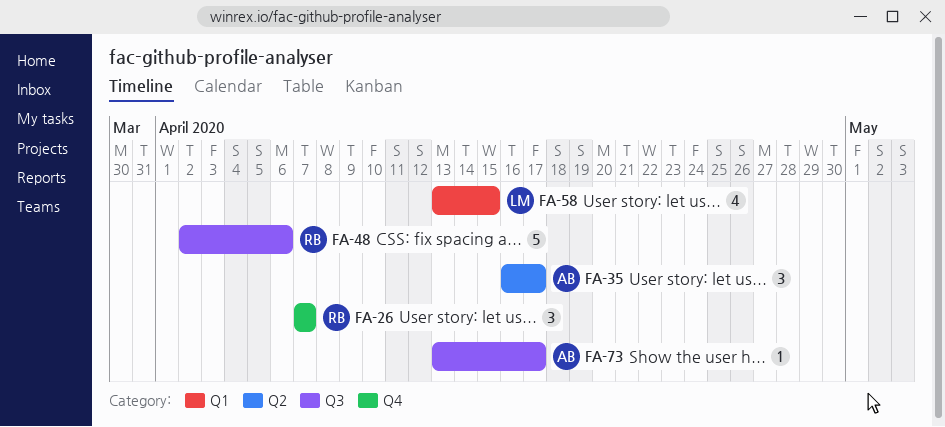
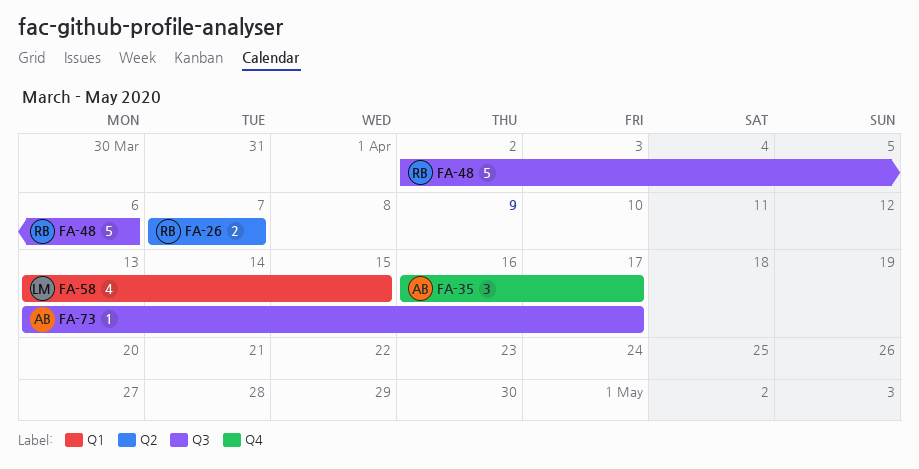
FA-26, label: Q4 -> Q2
FA-26, estimate: 3 -> 2
FA-35, label: Q2 -> Q4

